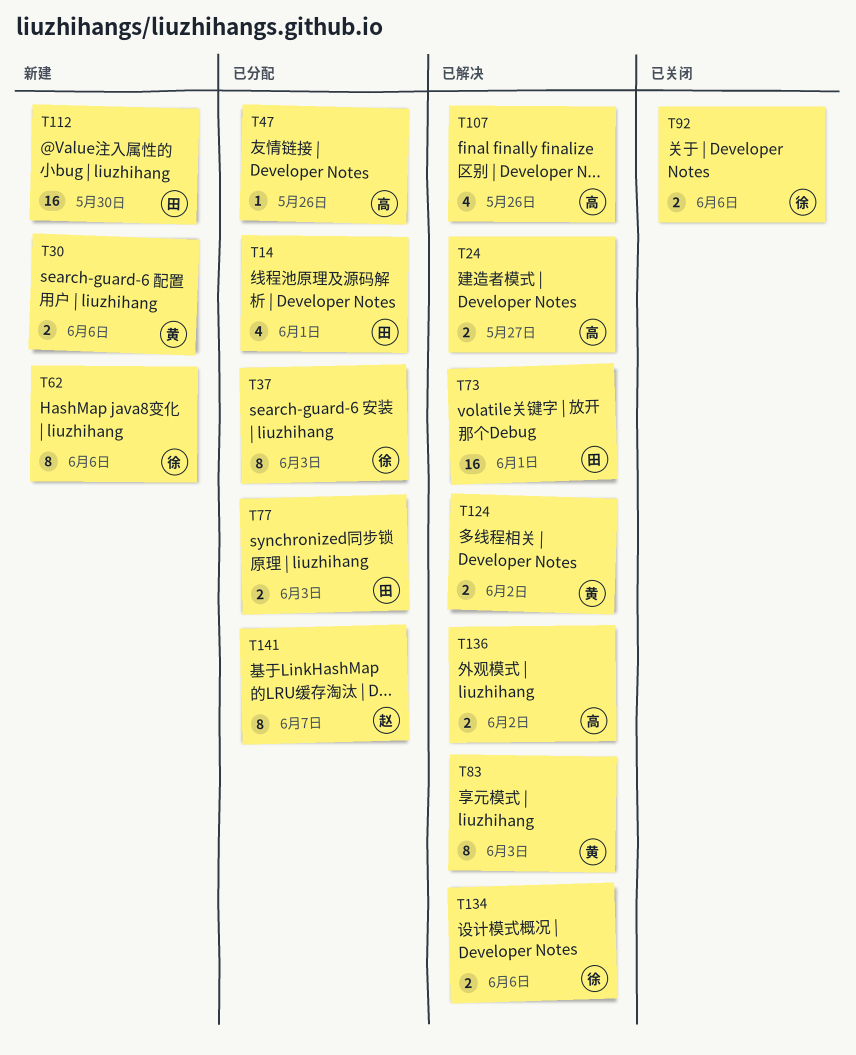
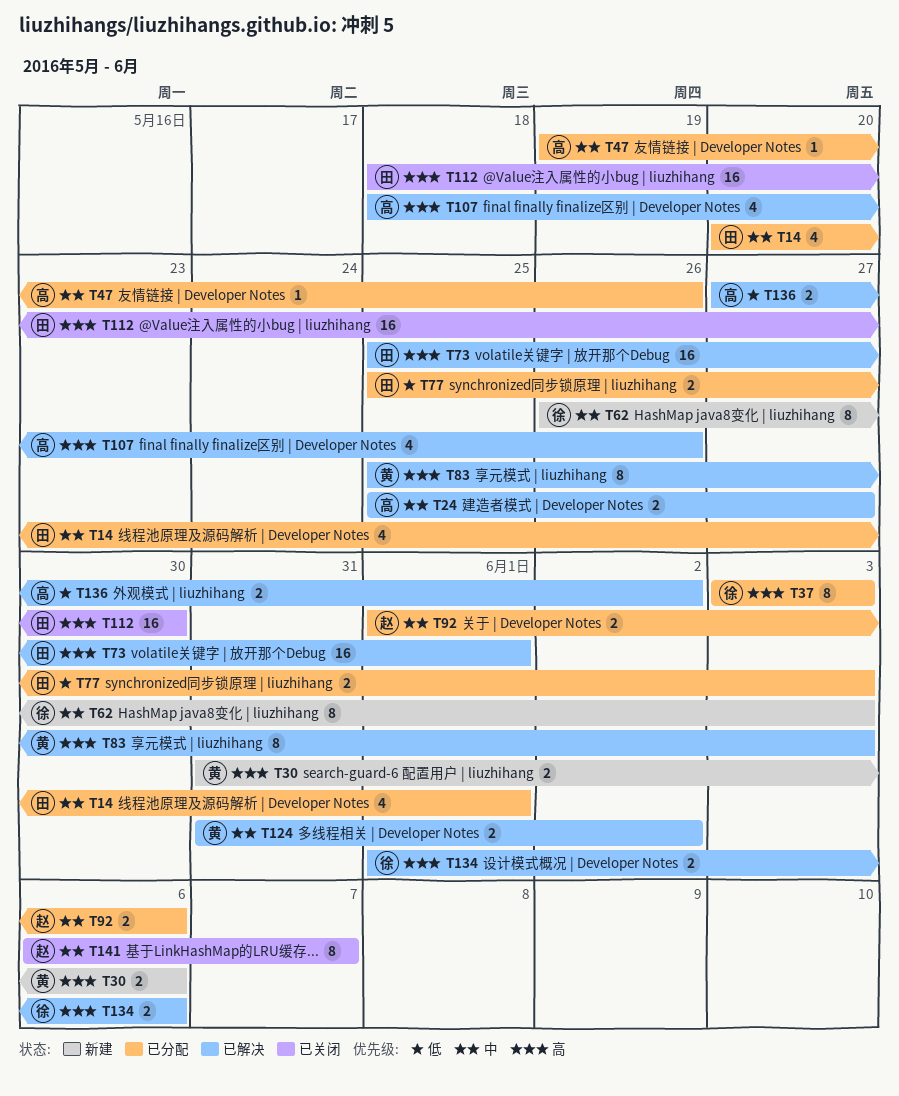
T62, due: Jun 6 -> Jun 3
T92, status: 已关闭 -> 已分配
T92, owner: 徐 -> 赵
T112, status: 新建 -> 已关闭
T141, status: 已分配 -> 已关闭

